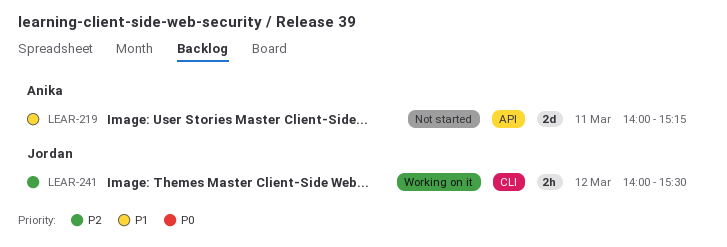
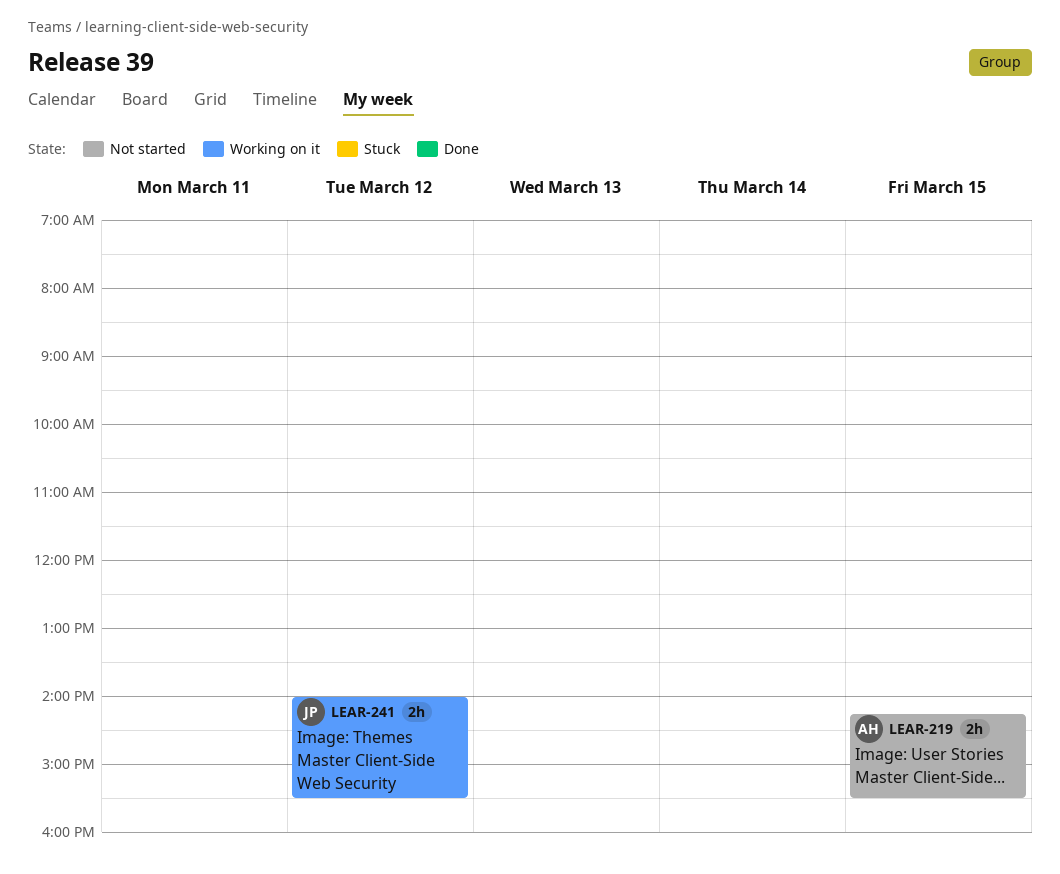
LEAR-219, estimate: 2d -> 2h
LEAR-219, day: Mar 11 -> Mar 15
LEAR-219, begins: 14:00 -> 14:15
LEAR-219, ends: 15:15 -> 15:30

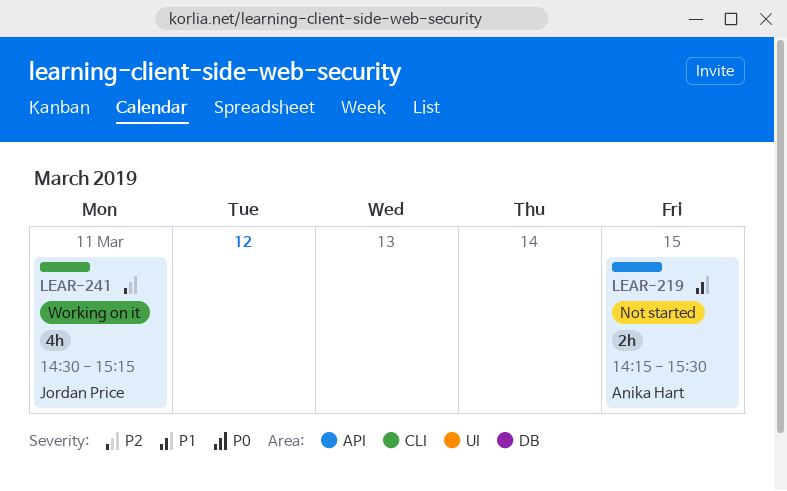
LEAR-241, estimate: 2h -> 4h
LEAR-241, day: Mar 12 -> Mar 11
LEAR-241, begins: 14:00 -> 14:30
LEAR-241, ends: 15:30 -> 15:15

